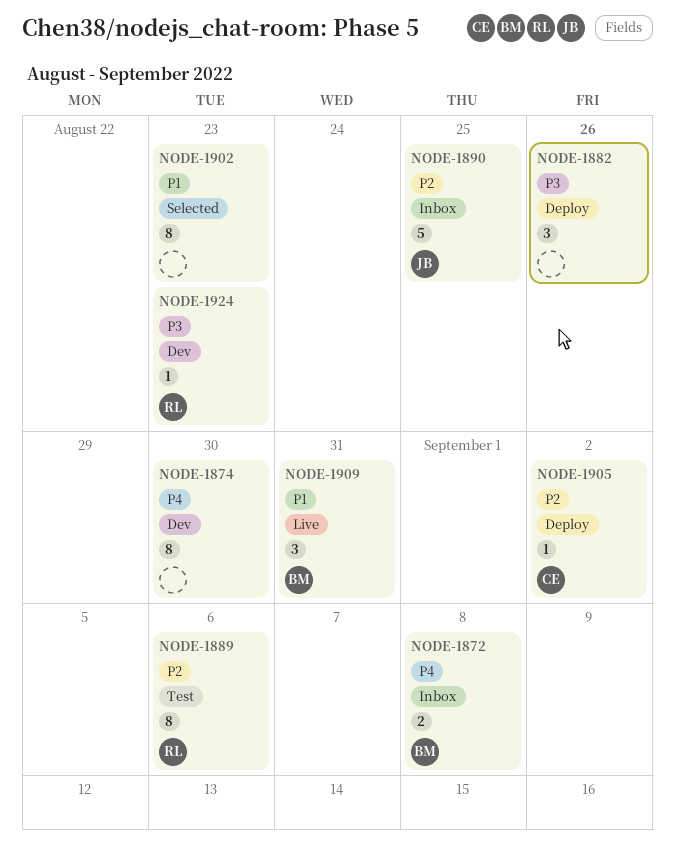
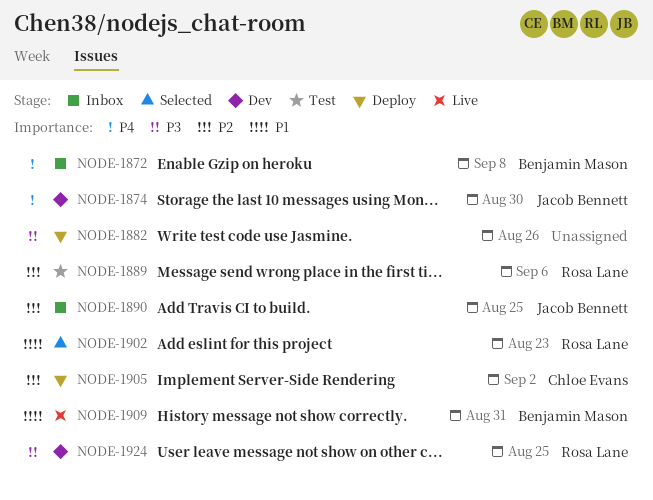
NODE-1874, owner: none -> Jacob Bennett
NODE-1902, owner: none -> Rosa Lane
NODE-1924, due: Aug 23 -> Aug 25

